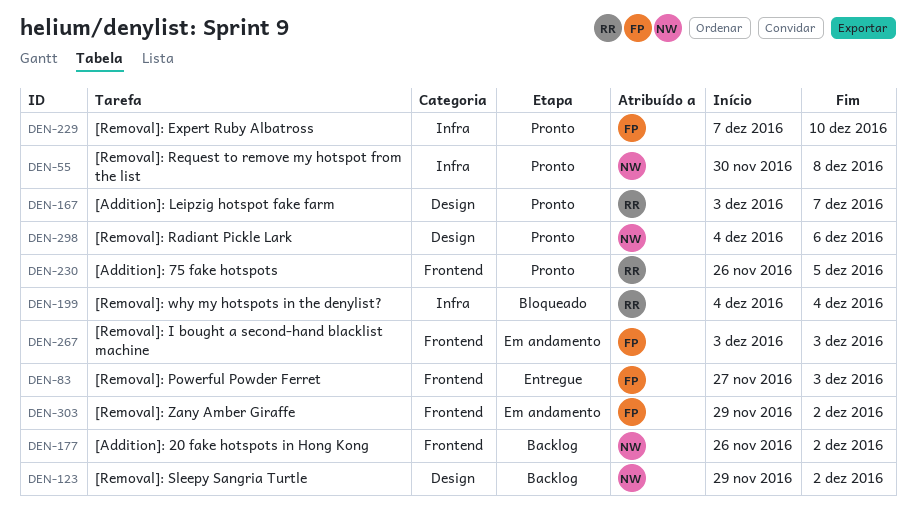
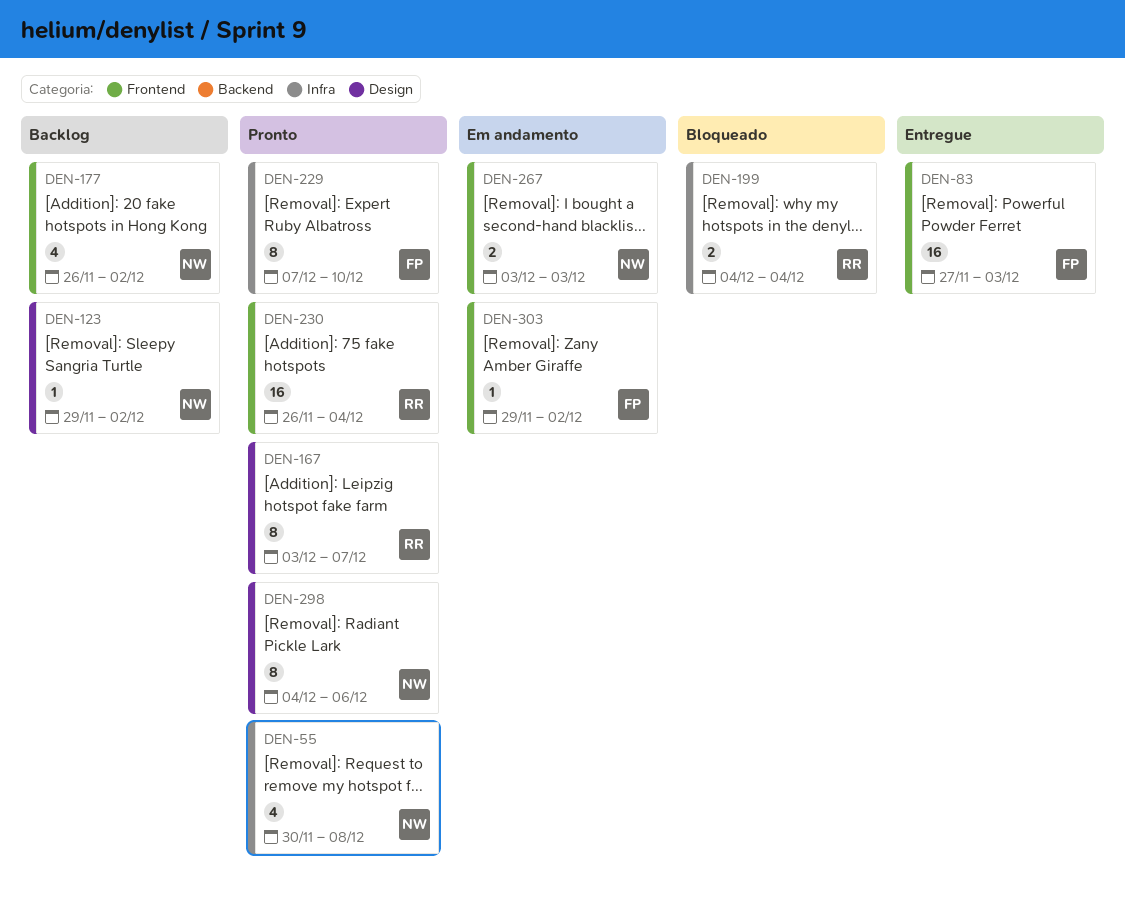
DEN-230, due: Dec 5 -> Dec 4
DEN-267, owner: FP -> NW

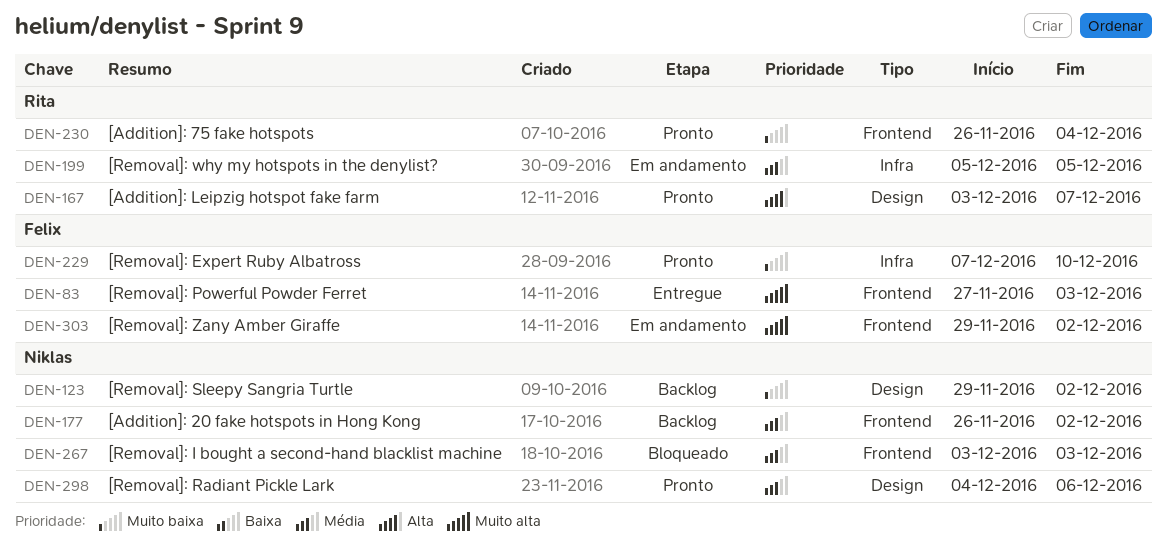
DEN-55: present -> none
DEN-199, status: Bloqueado -> Em andamento
DEN-199, start: Dec 4 -> Dec 5
DEN-199, due: Dec 4 -> Dec 5
DEN-267, status: Em andamento -> Bloqueado

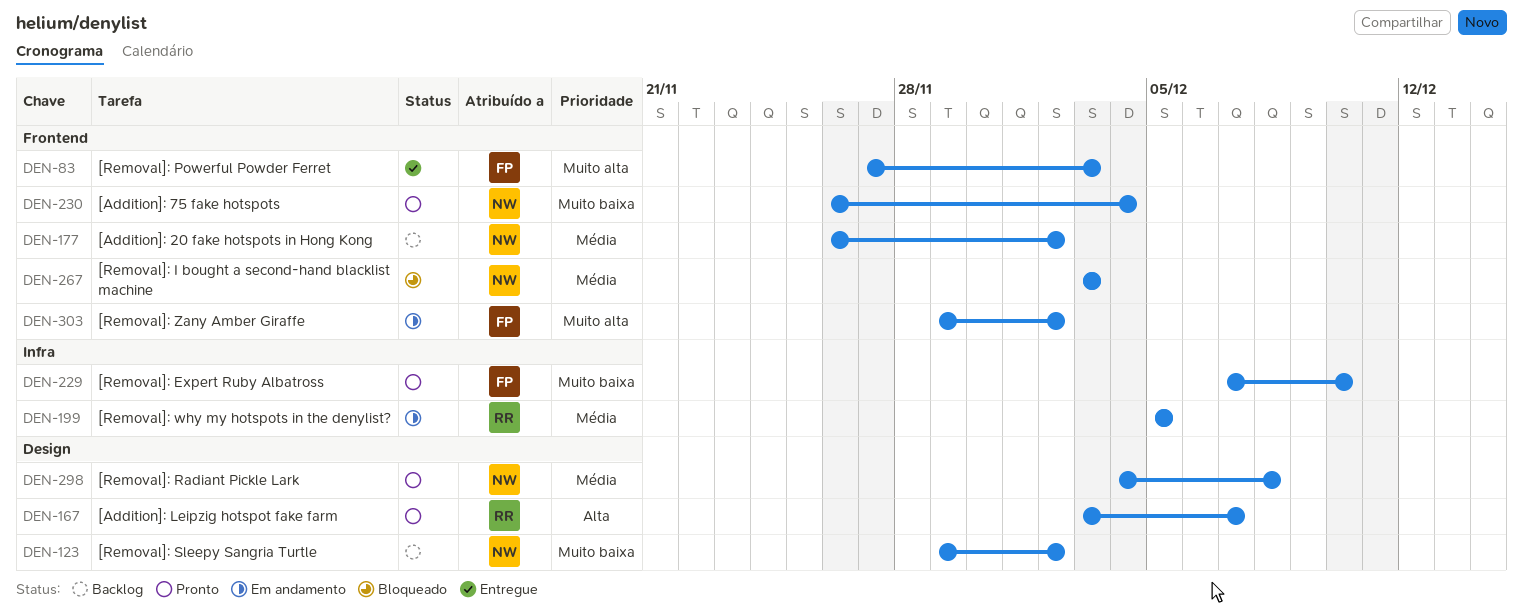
DEN-230, owner: Rita -> Niklas
DEN-298, due: Dec 6 -> Dec 8

